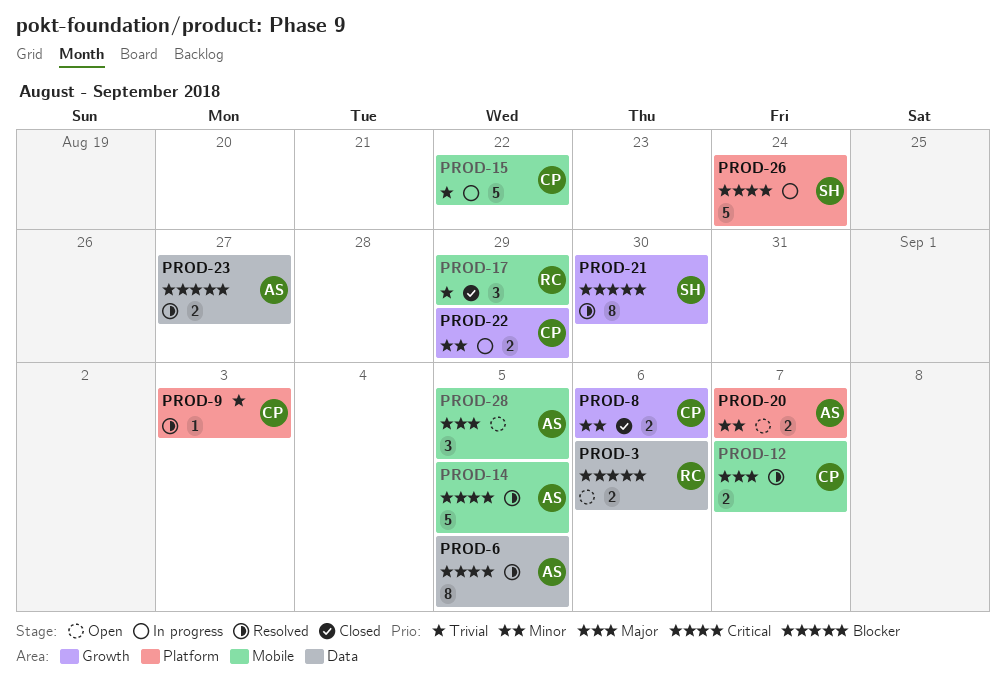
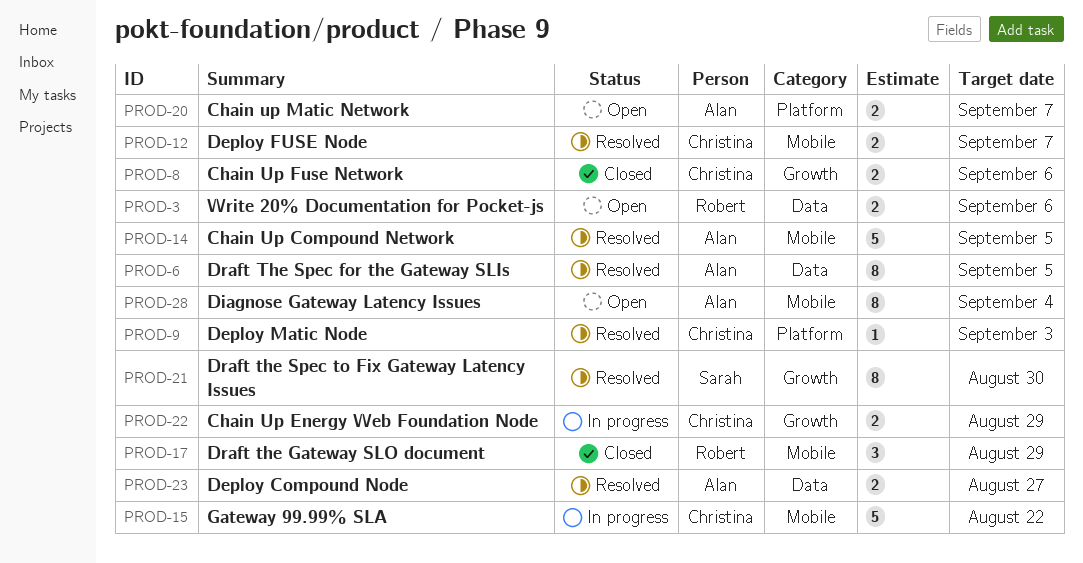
PROD-26: present -> none
PROD-28, estimate: 3 -> 8
PROD-28, due: Sep 5 -> Sep 4

